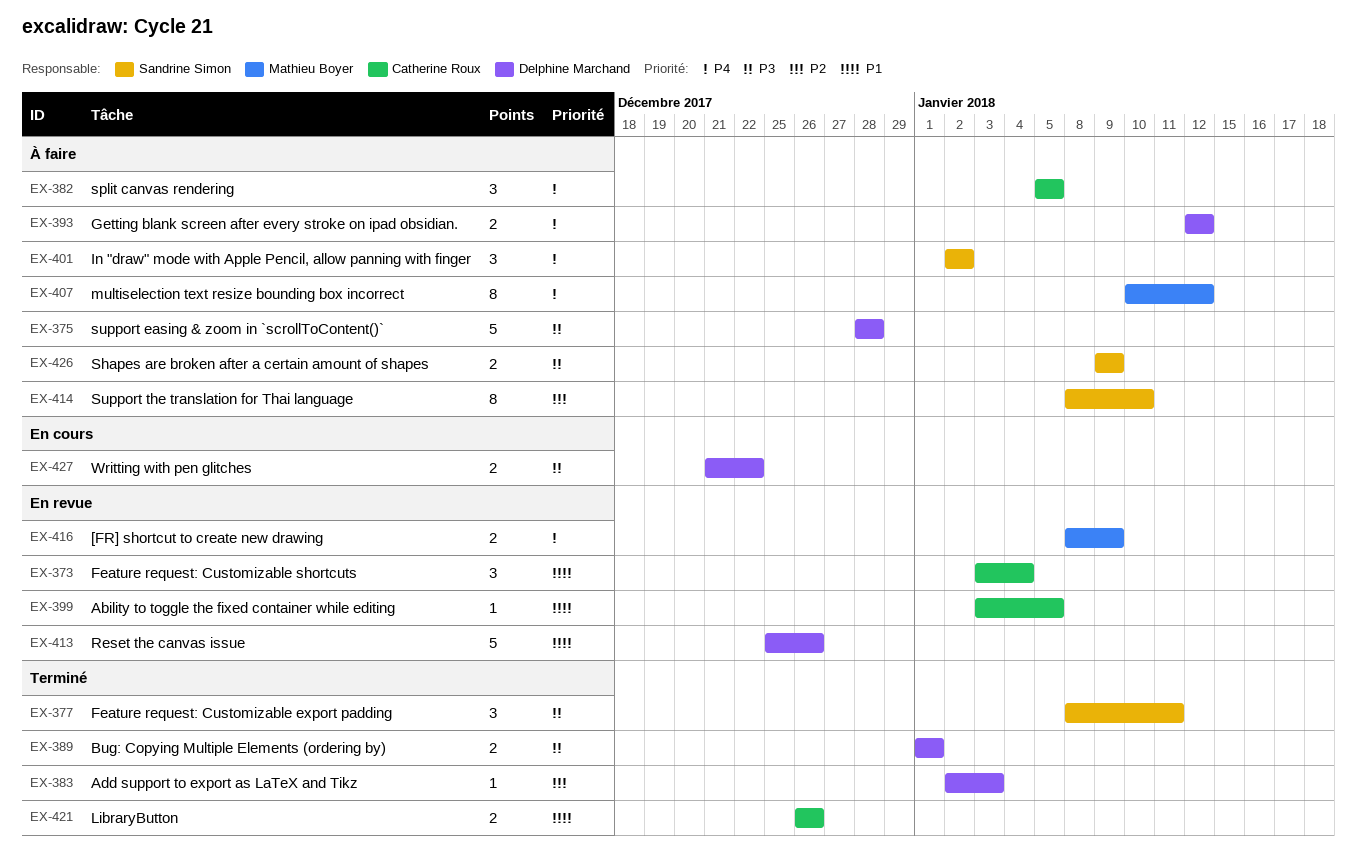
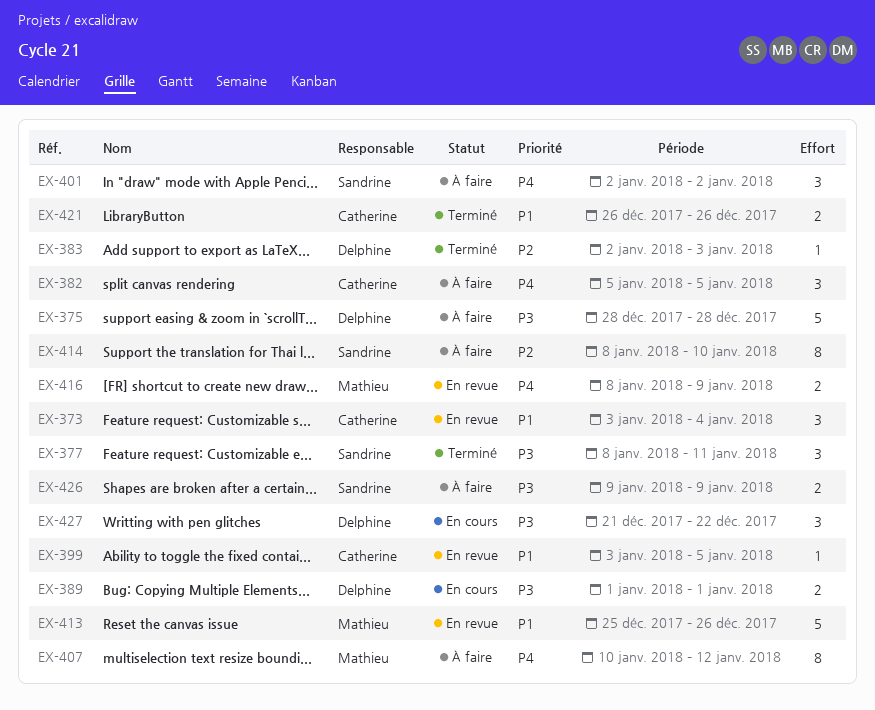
EX-389, status: Terminé -> En cours
EX-393: present -> none
EX-413, owner: Delphine Marchand -> Mathieu Boyer
EX-427, estimate: 2 -> 3

